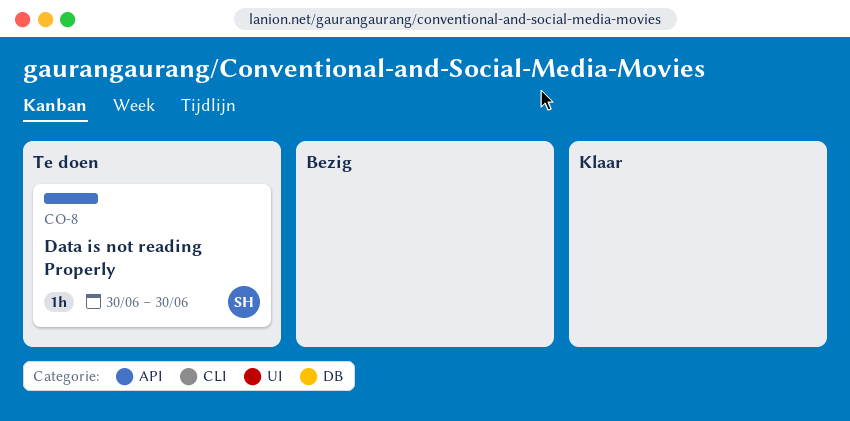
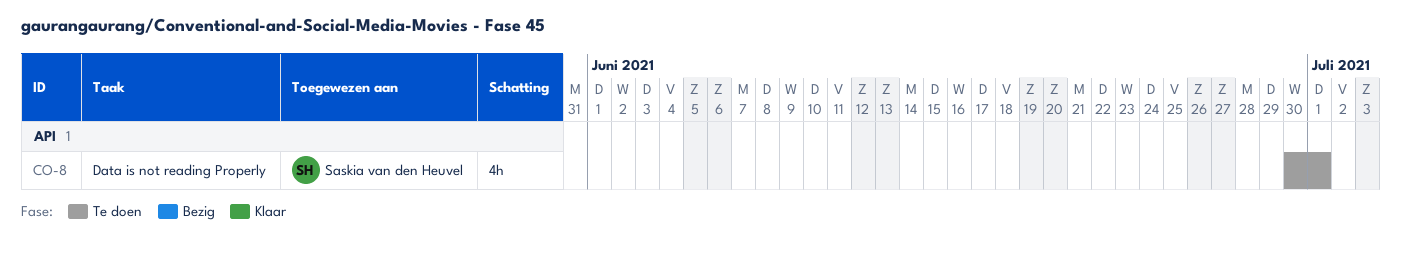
CO-8, estimate: 1h -> 4h
CO-8, due: Jun 30 -> Jul 1

